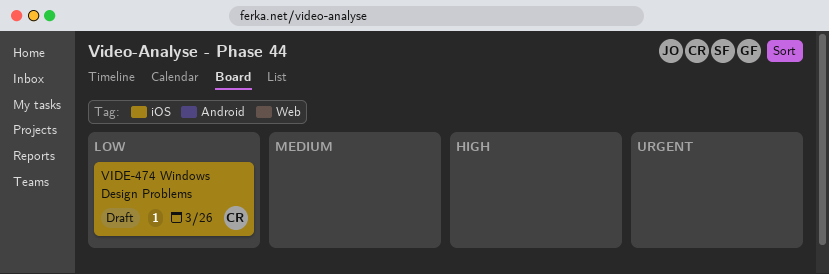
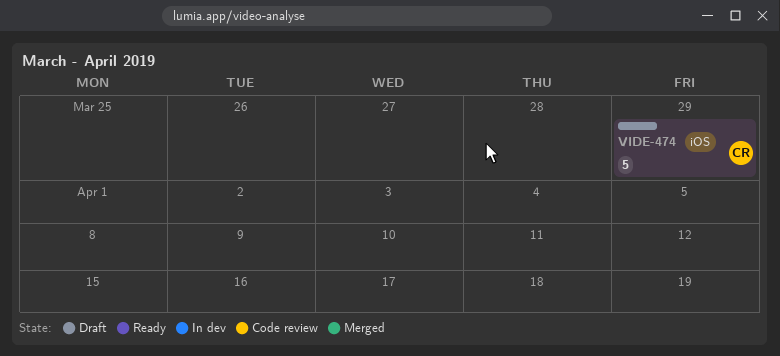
VIDE-474, estimate: 1 -> 5
VIDE-474, due: Mar 26 -> Mar 29

